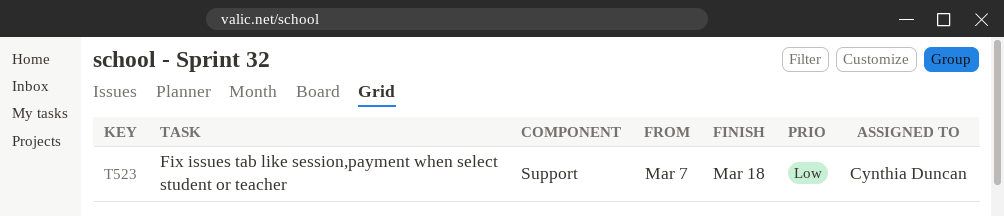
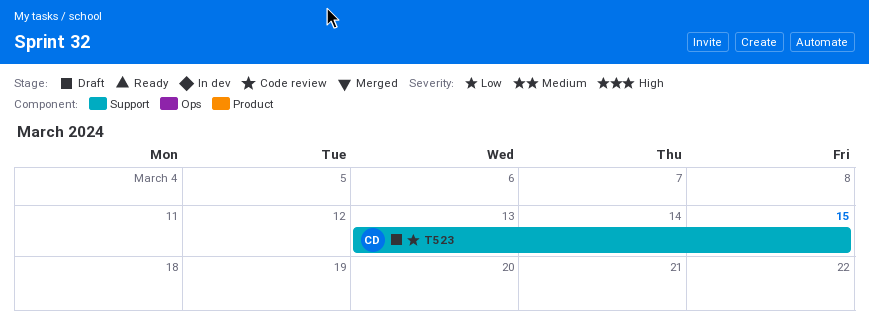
T523, start: Mar 7 -> Mar 13
T523, due: Mar 18 -> Mar 15

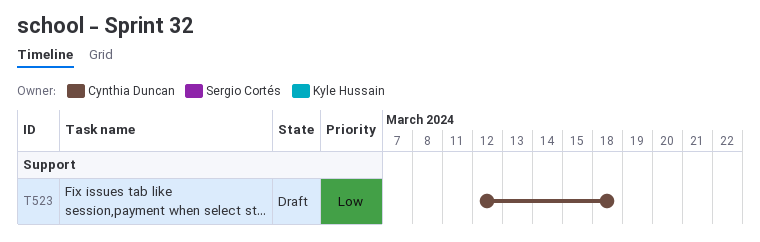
T523, start: Mar 13 -> Mar 12
T523, due: Mar 15 -> Mar 18

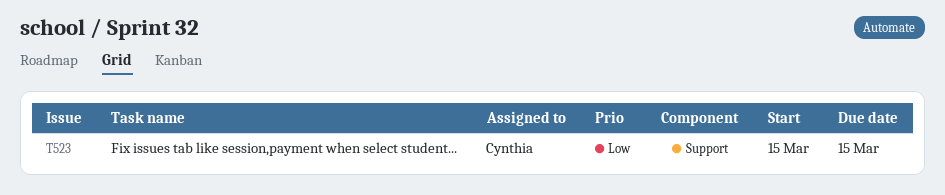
T523, start: Mar 12 -> Mar 15
T523, due: Mar 18 -> Mar 15

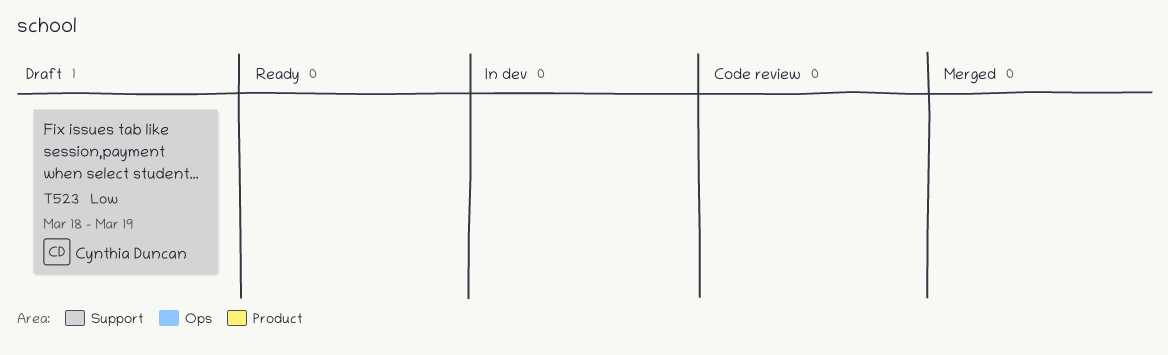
T523, start: Mar 15 -> Mar 18
T523, due: Mar 15 -> Mar 19

